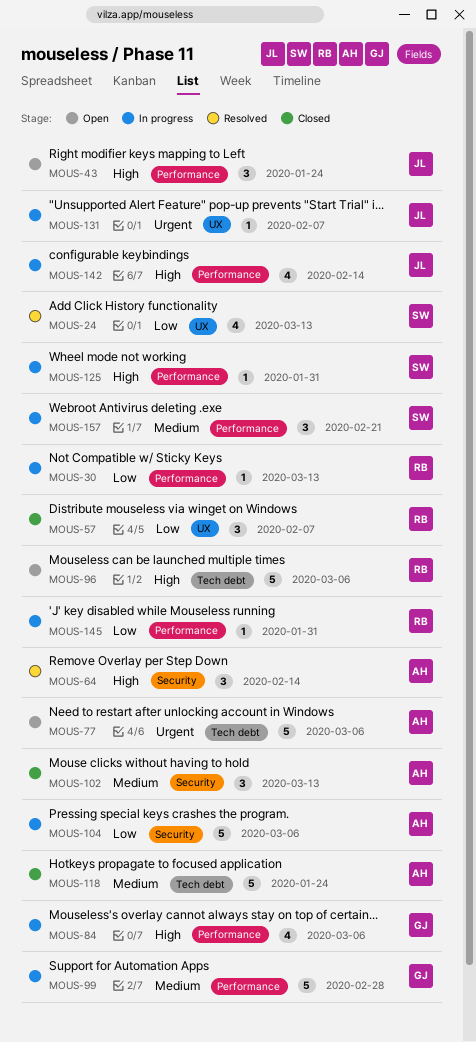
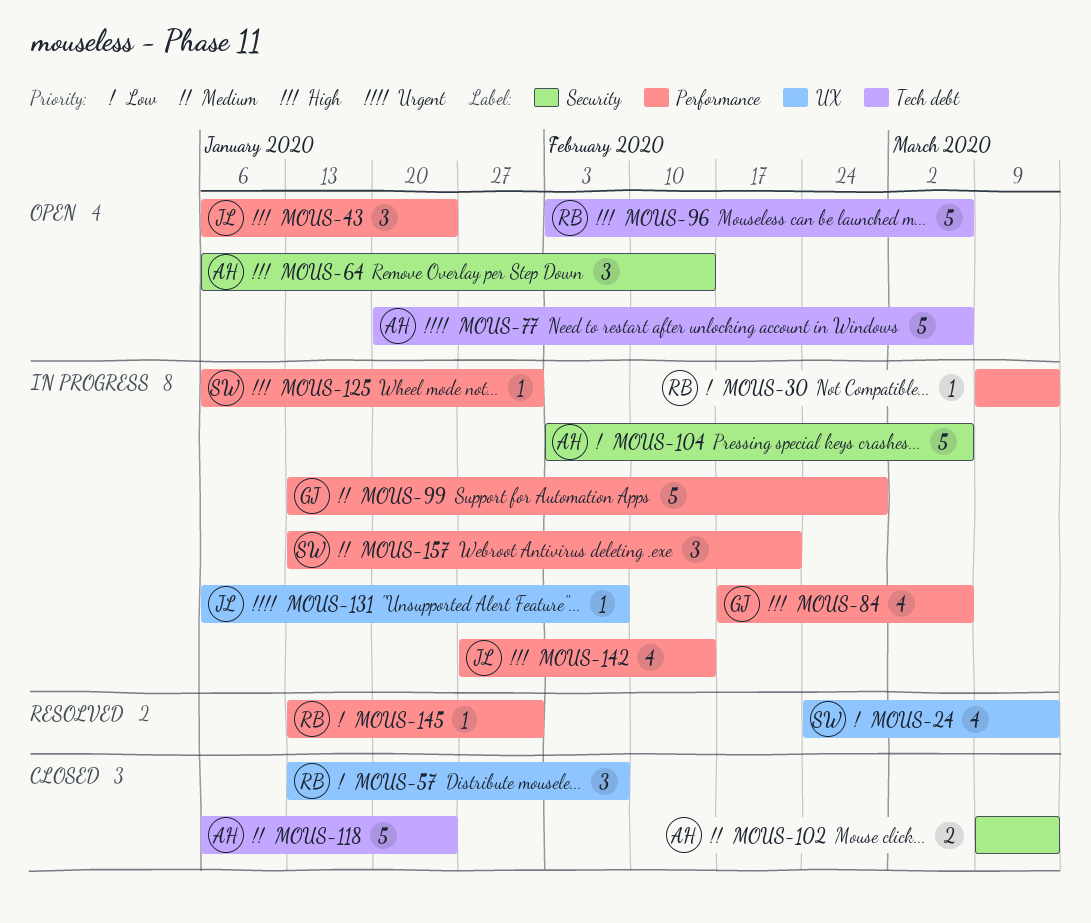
MOUS-64, status: Resolved -> Open
MOUS-102, estimate: 3 -> 2
MOUS-145, status: In progress -> Resolved

